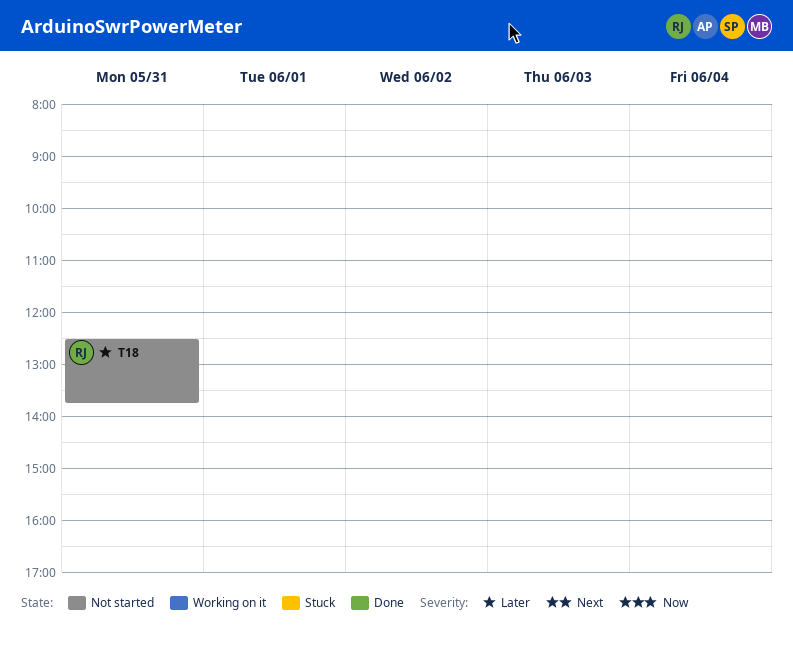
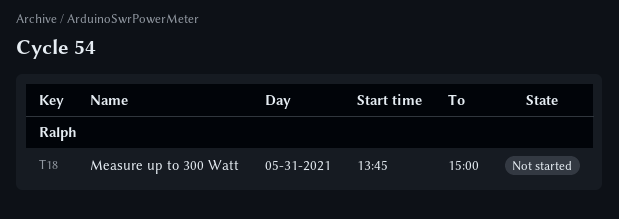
T18, begins: 12:30 -> 13:45
T18, ends: 13:45 -> 15:00

